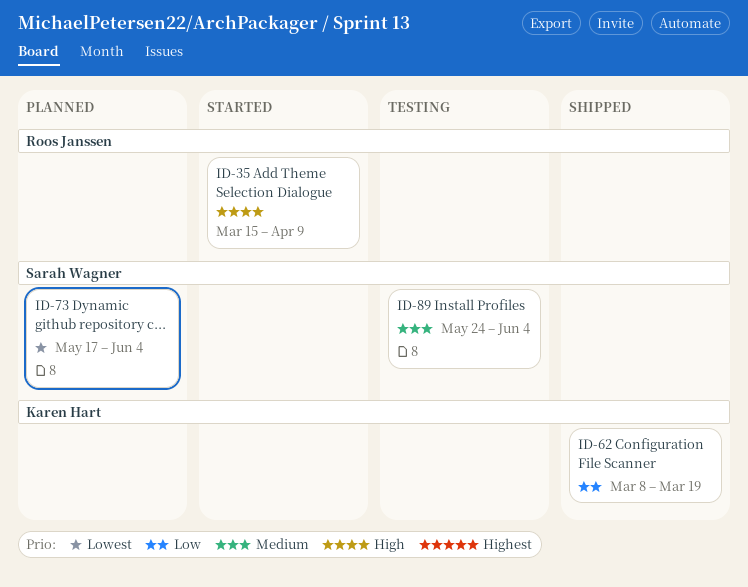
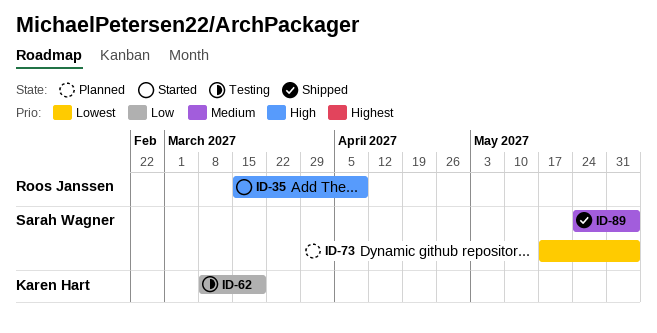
ID-62, status: Shipped -> Testing
ID-89, status: Testing -> Shipped

